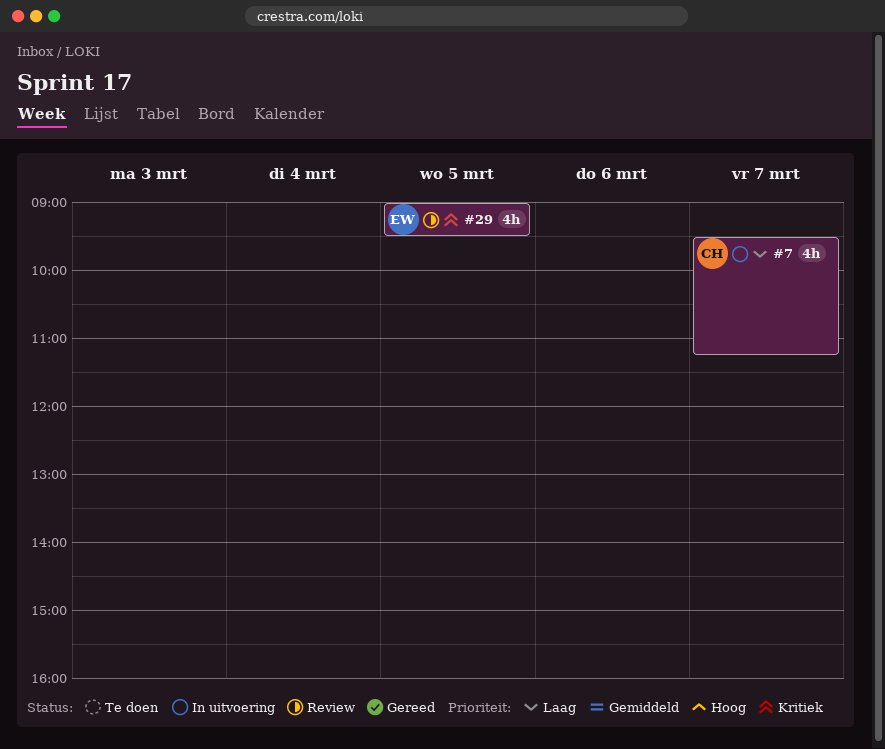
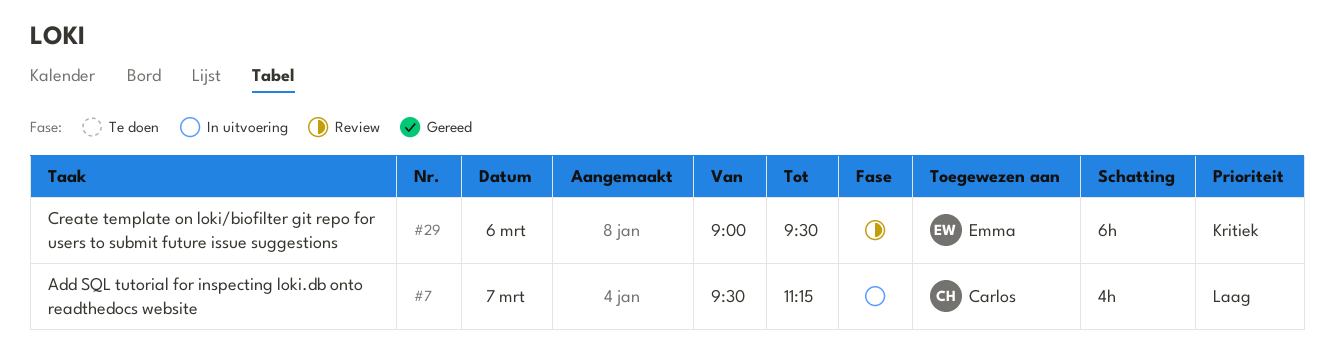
#29, estimate: 4h -> 6h
#29, day: Mar 5 -> Mar 6

